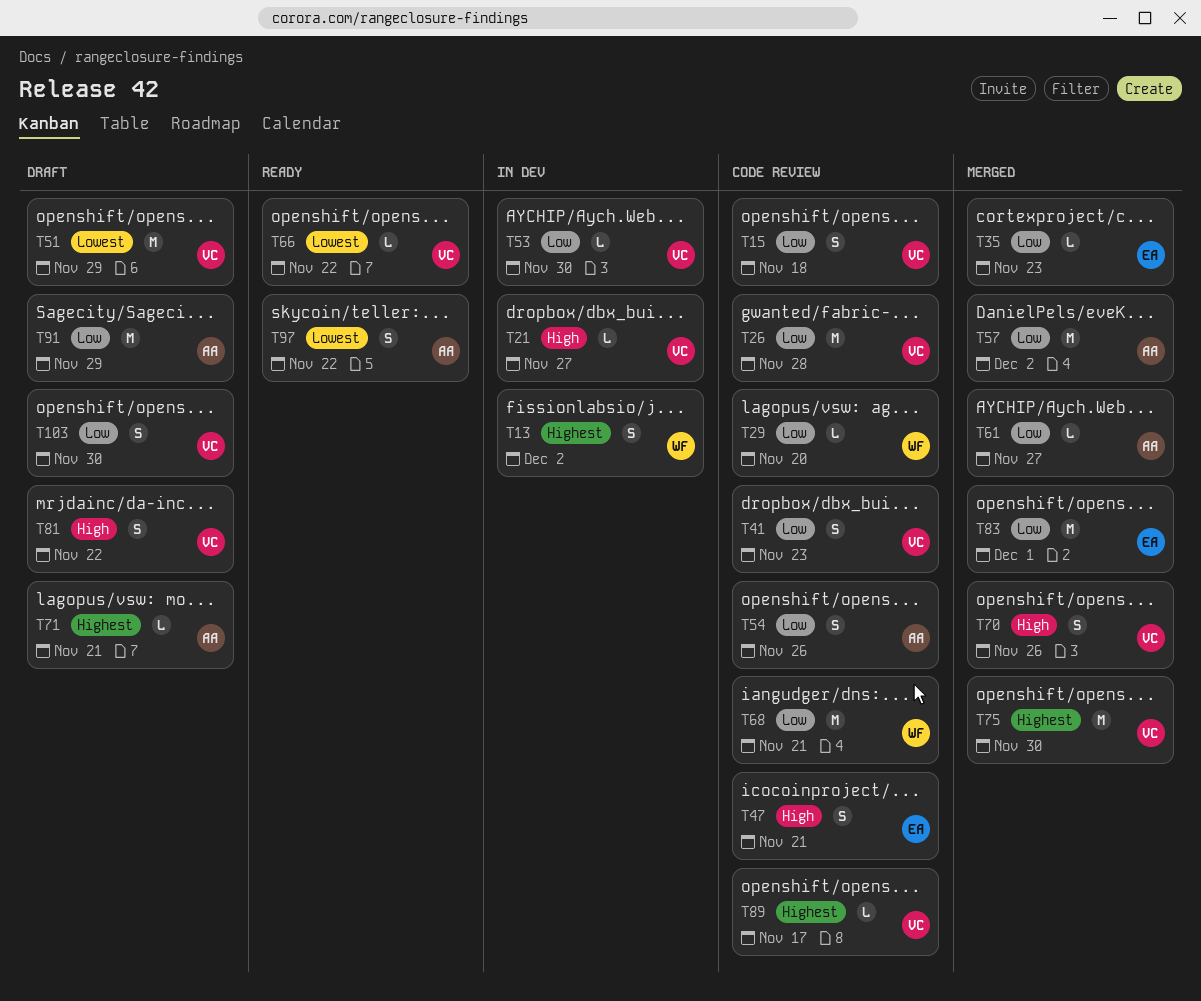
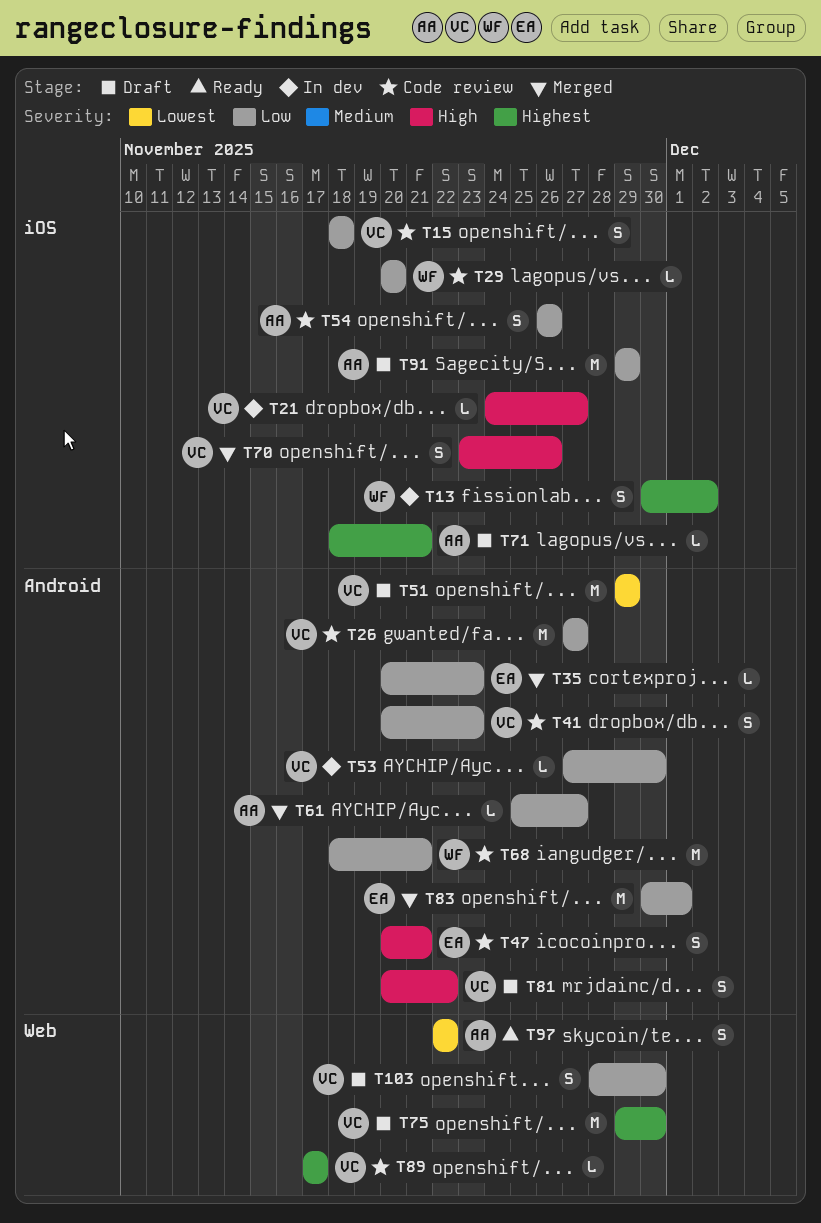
T26, due: Nov 28 -> Nov 27
T57: present -> none
T66: present -> none
T75, status: Merged -> Draft

